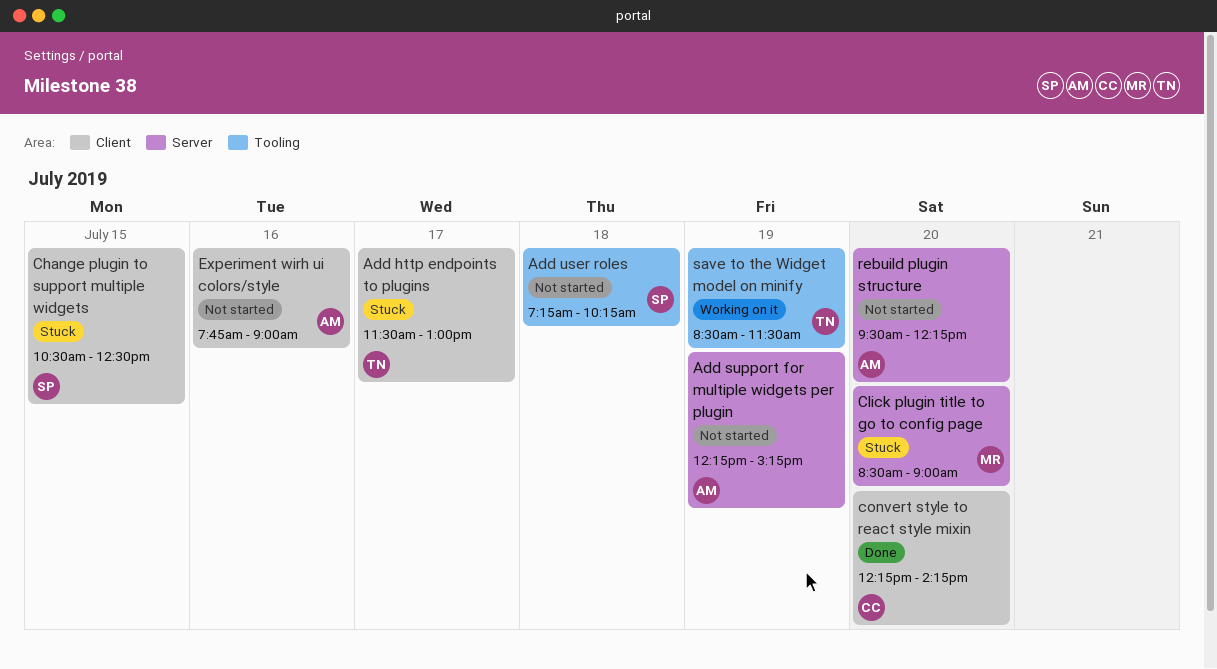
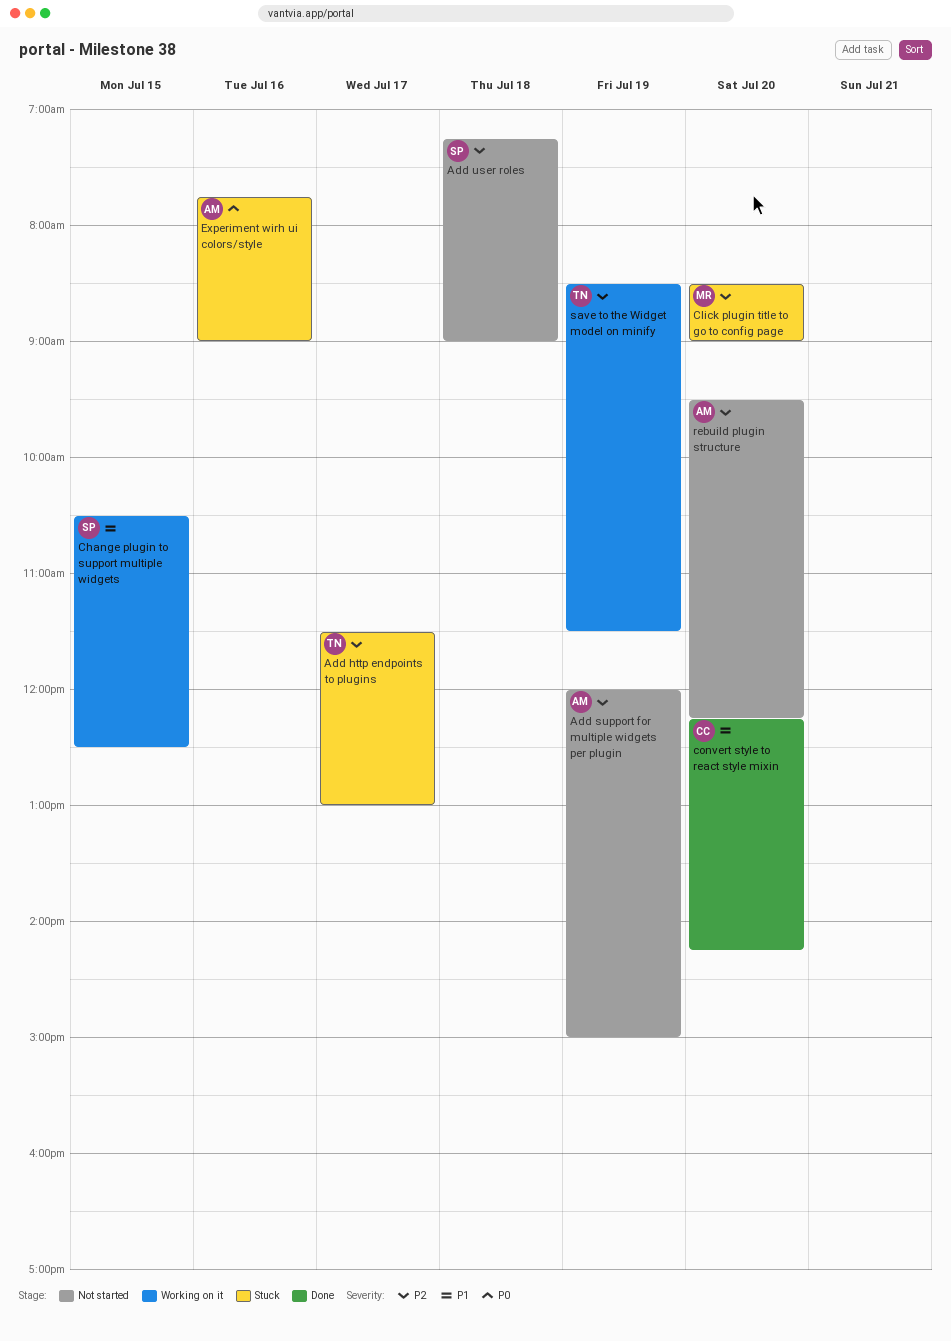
Add support for multiple widgets per plugin, begins: 12:15 -> 12:00
Add support for multiple widgets per plugin, ends: 15:15 -> 15:00
Add user roles, ends: 10:15 -> 09:00
Change plugin to support multiple widgets, status: Stuck -> Working on it
Experiment wirh ui colors/style, status: Not started -> Stuck

